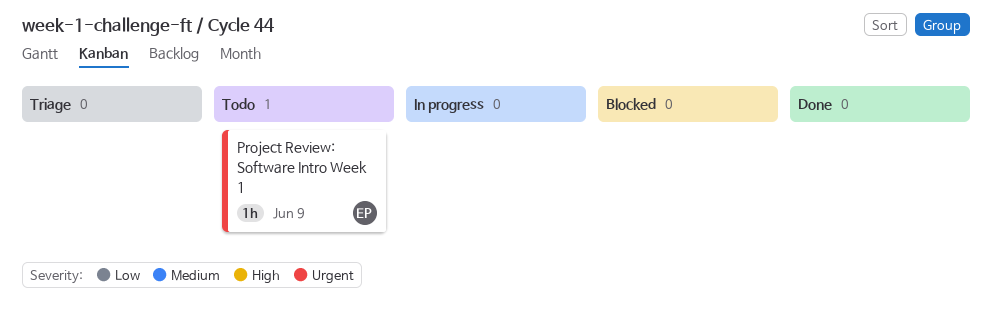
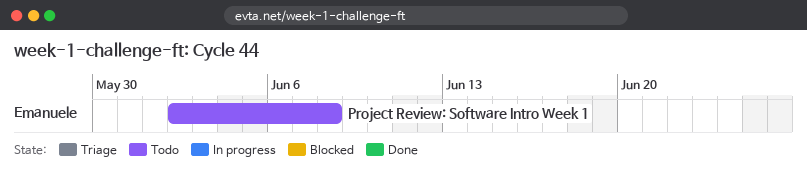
Project Review: Software Intro Week 1, due: Jun 9 -> Jun 8

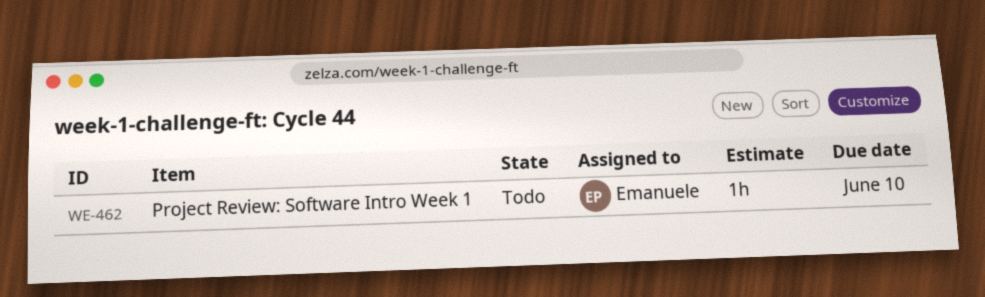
Project Review: Software Intro Week 1, due: Jun 8 -> Jun 10

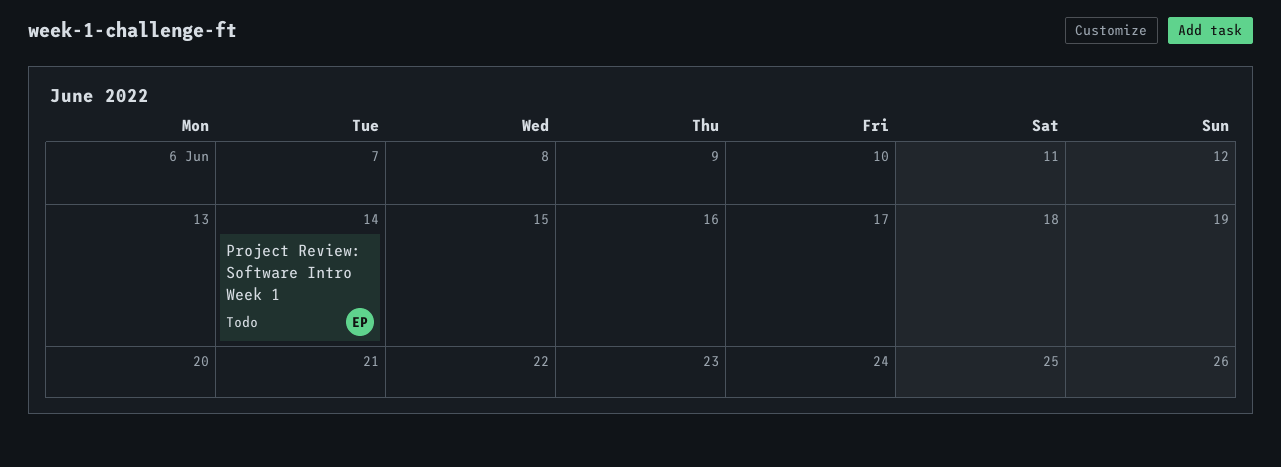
Project Review: Software Intro Week 1, due: Jun 10 -> Jun 14

